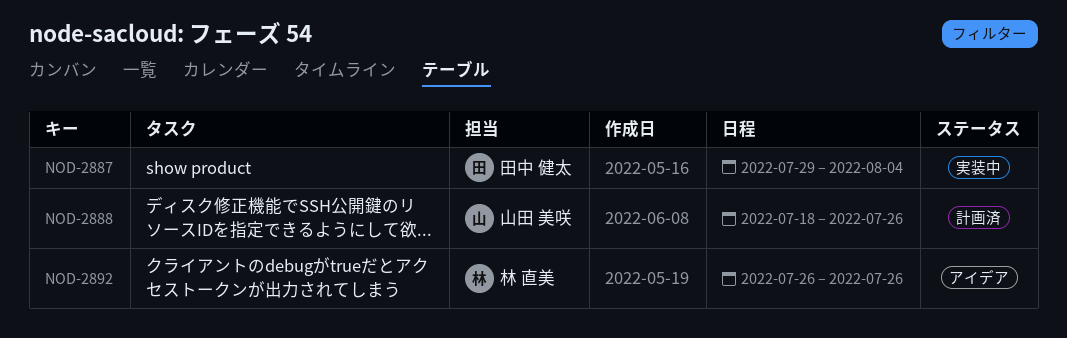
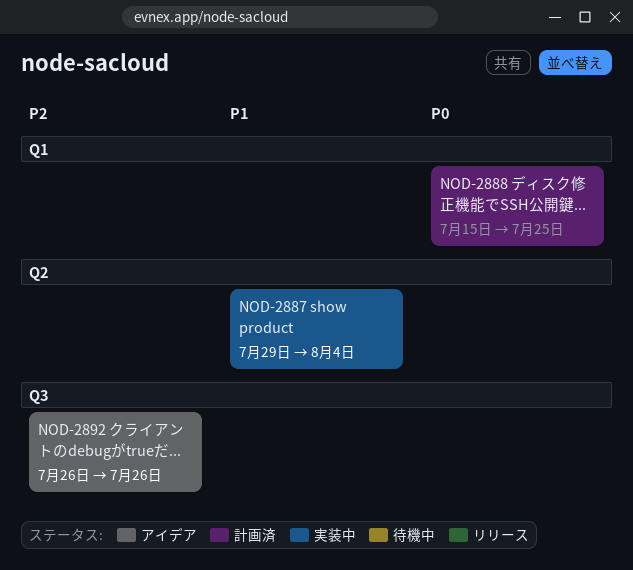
NOD-2888, start: Jul 18 -> Jul 15
NOD-2888, due: Jul 26 -> Jul 25

